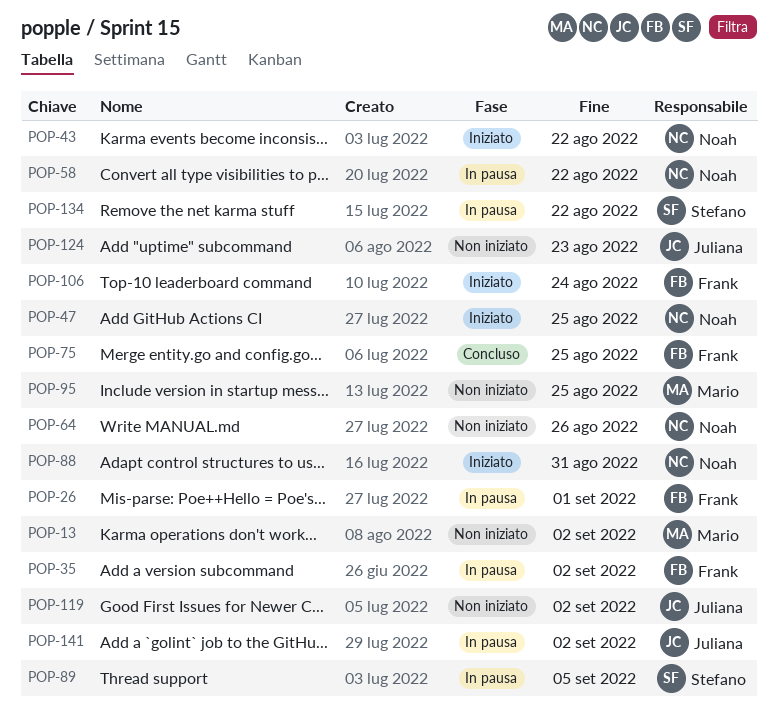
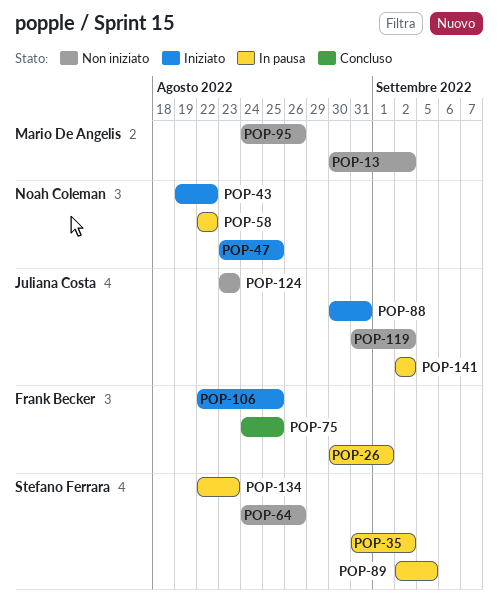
POP-35, owner: Frank Becker -> Stefano Ferrara
POP-64, owner: Noah Coleman -> Stefano Ferrara
POP-88, owner: Noah Coleman -> Juliana Costa
POP-95, due: Aug 25 -> Aug 26
POP-106, due: Aug 24 -> Aug 25
POP-134, due: Aug 22 -> Aug 23

